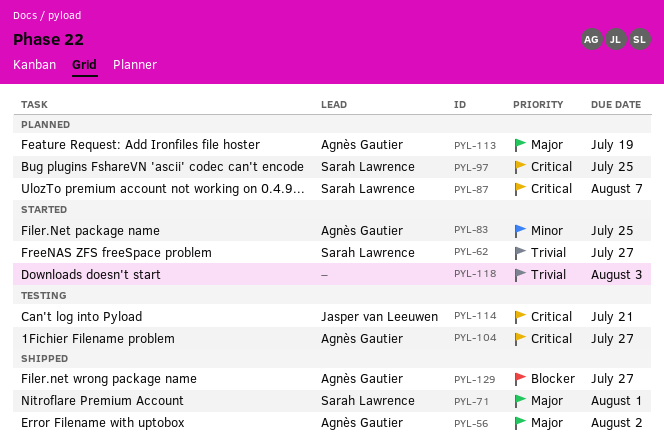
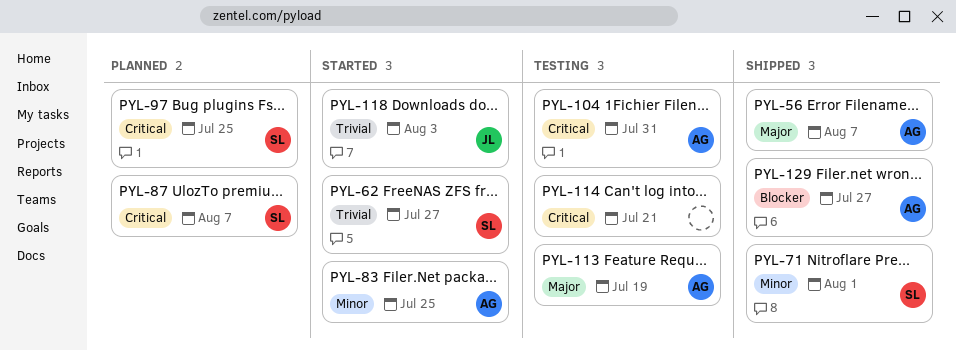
PYL-56, due: Aug 2 -> Aug 7
PYL-71, priority: Major -> Minor
PYL-104, due: Jul 27 -> Jul 31
PYL-113, status: Planned -> Testing
PYL-114, owner: Jasper van Leeuwen -> none
PYL-118, owner: none -> Jasper van Leeuwen

